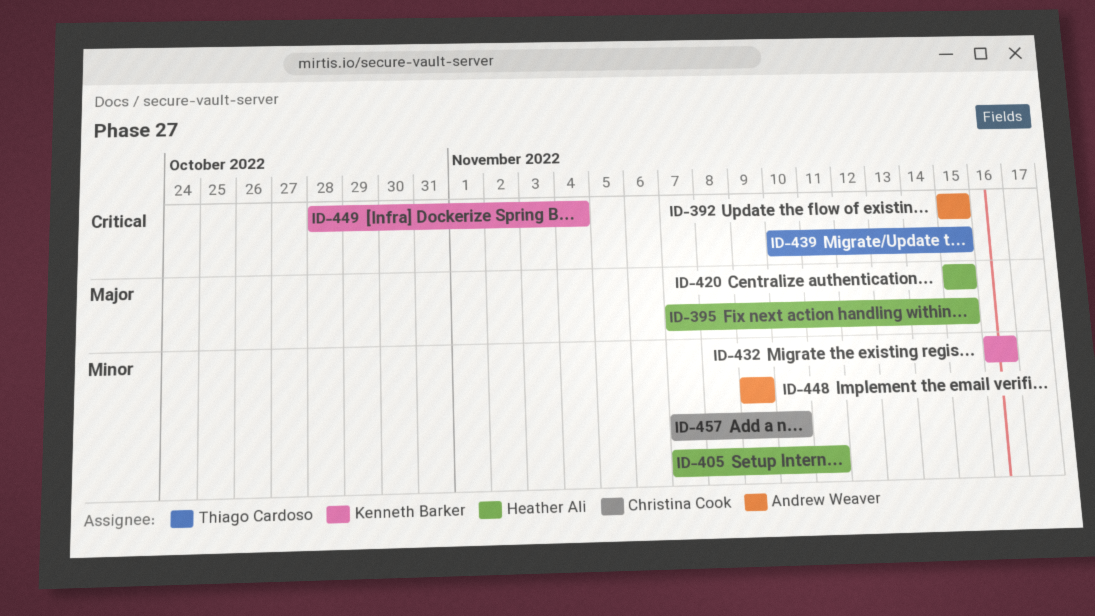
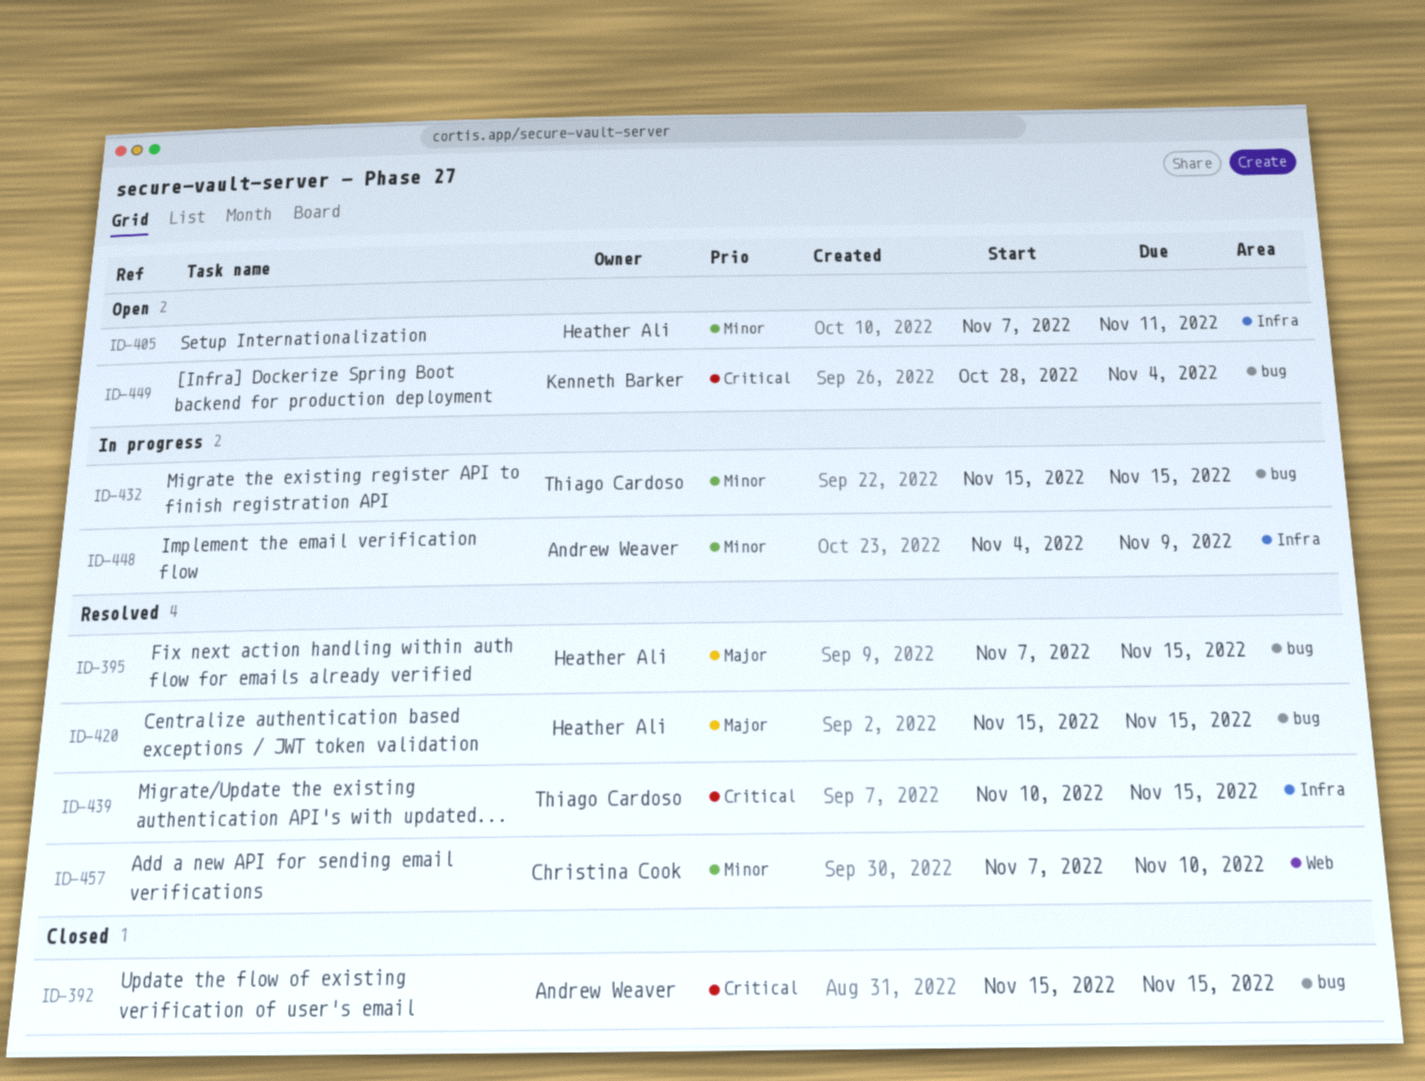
ID-432, owner: Kenneth Barker -> Thiago Cardoso
ID-432, start: Nov 16 -> Nov 15
ID-432, due: Nov 16 -> Nov 15
ID-448, start: Nov 9 -> Nov 4

